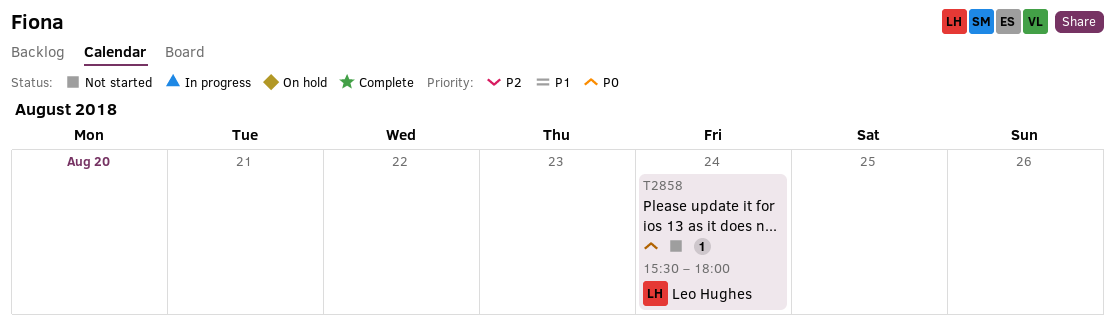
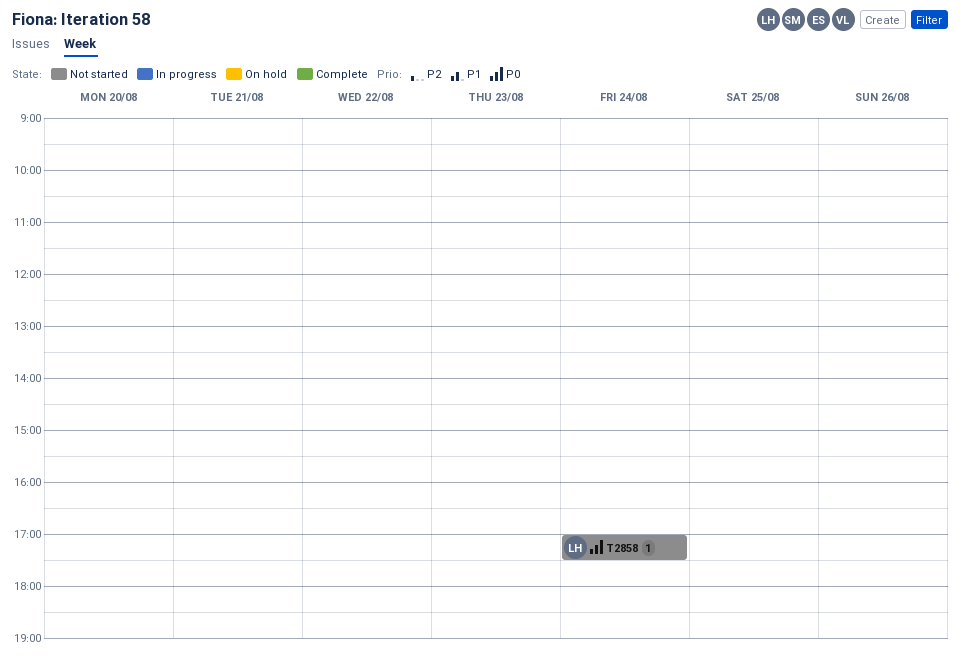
T2858, begins: 15:30 -> 17:00
T2858, ends: 18:00 -> 17:30

